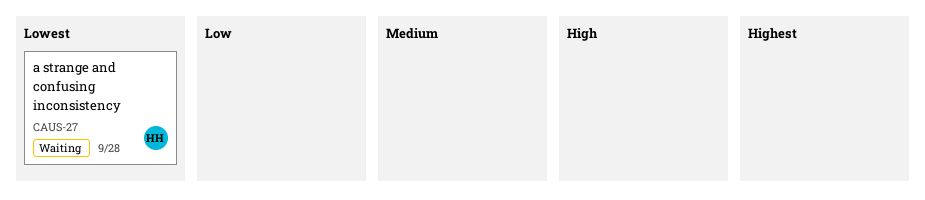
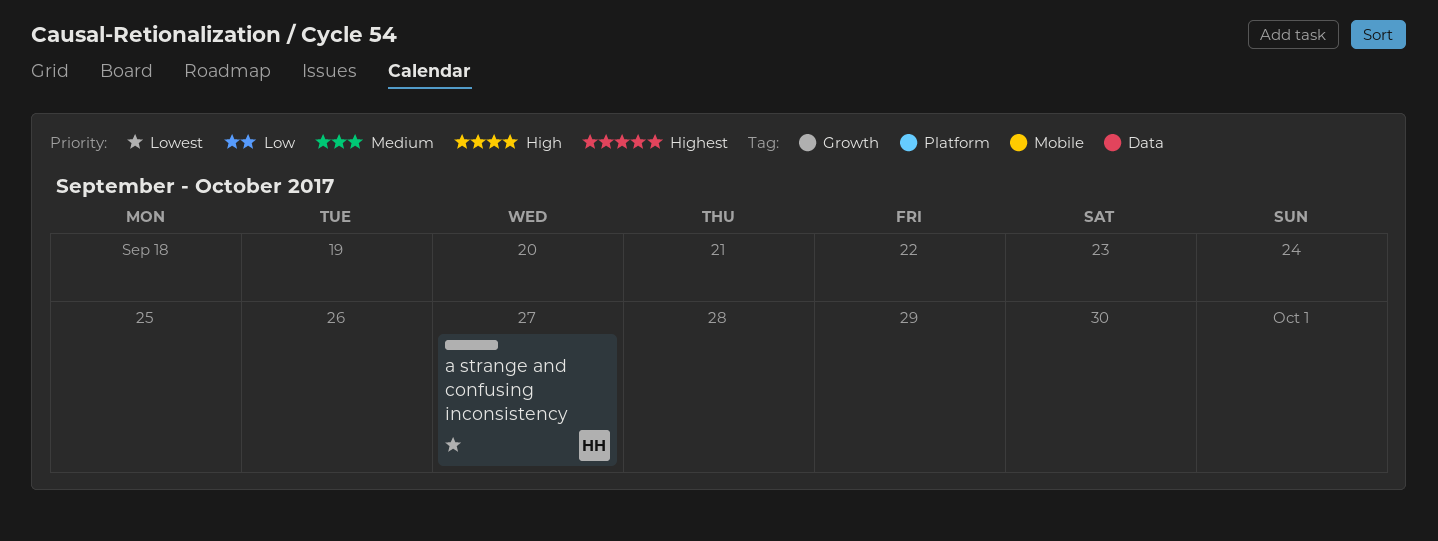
a strange and confusing inconsistency, due: Sep 28 -> Sep 27

